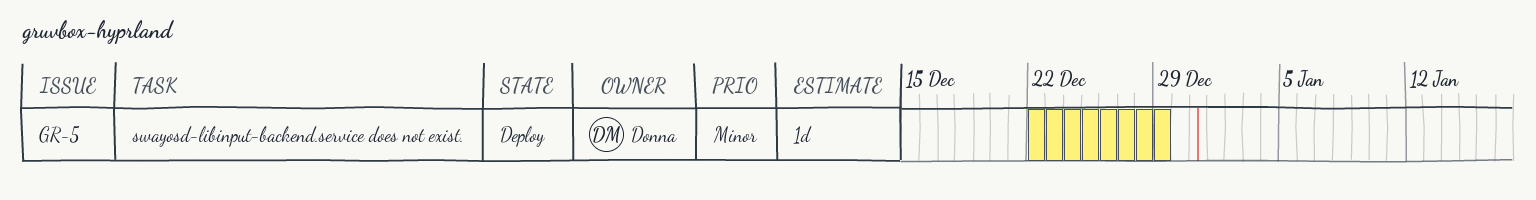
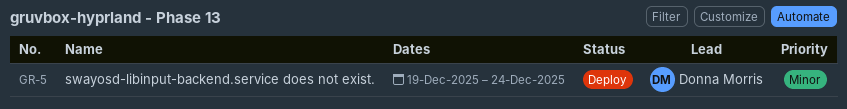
GR-5, start: Dec 22 -> Dec 19
GR-5, due: Dec 29 -> Dec 24

